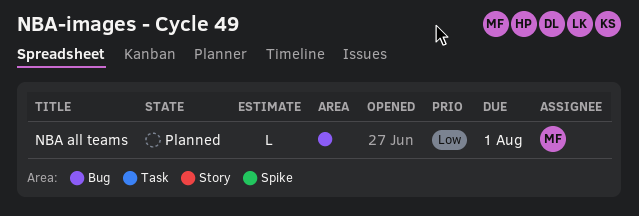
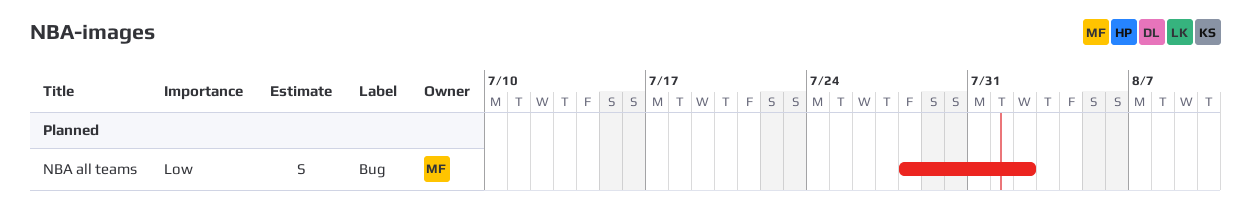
NBA all teams, estimate: L -> S
NBA all teams, due: Aug 1 -> Aug 2

